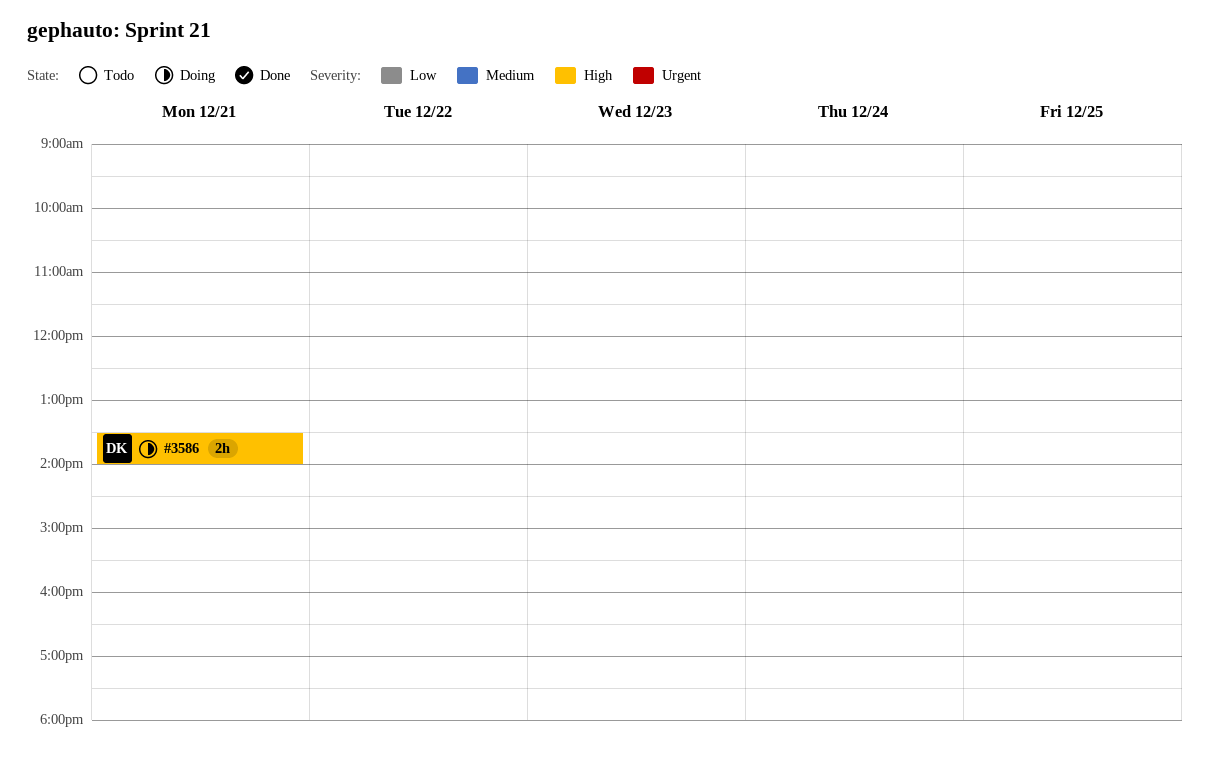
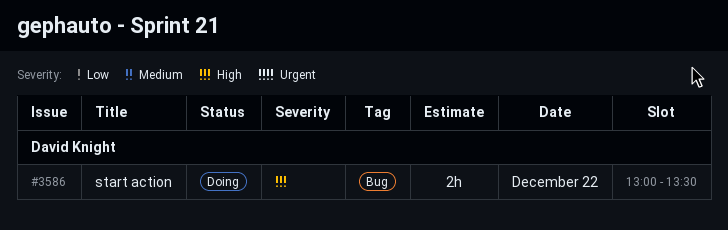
#3586, day: Dec 21 -> Dec 22
#3586, begins: 13:30 -> 13:00
#3586, ends: 14:00 -> 13:30

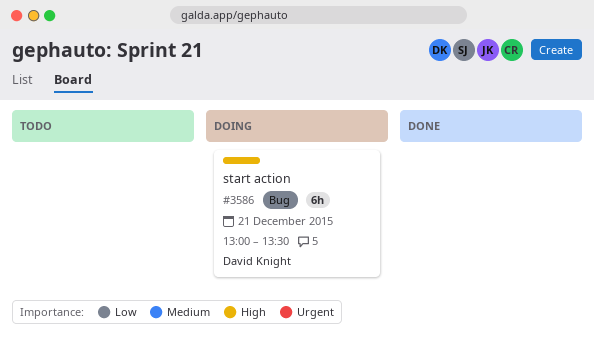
#3586, estimate: 2h -> 6h
#3586, day: Dec 22 -> Dec 21

